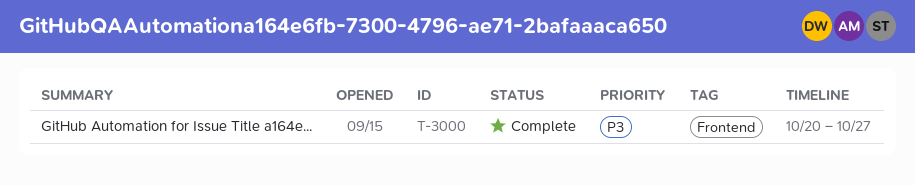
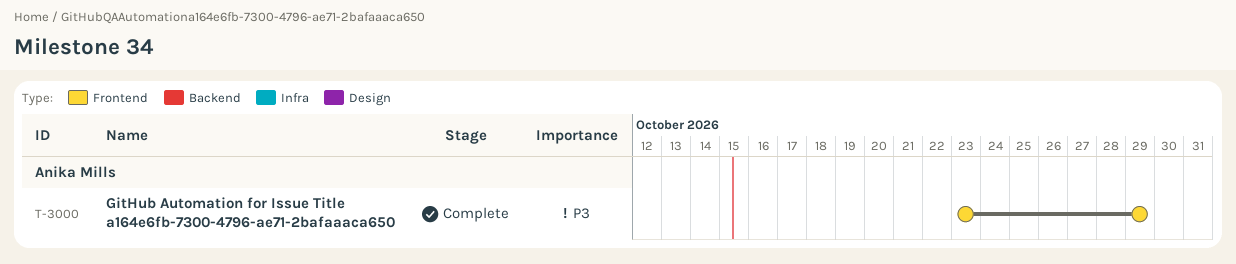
T-3000, start: Oct 20 -> Oct 23
T-3000, due: Oct 27 -> Oct 29

